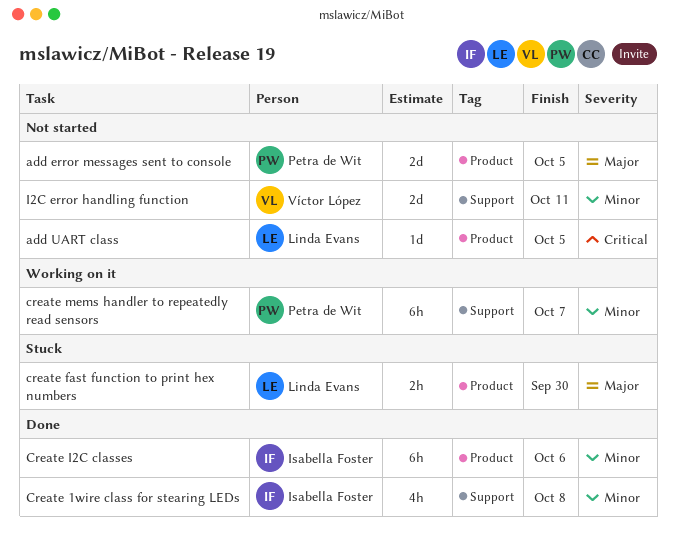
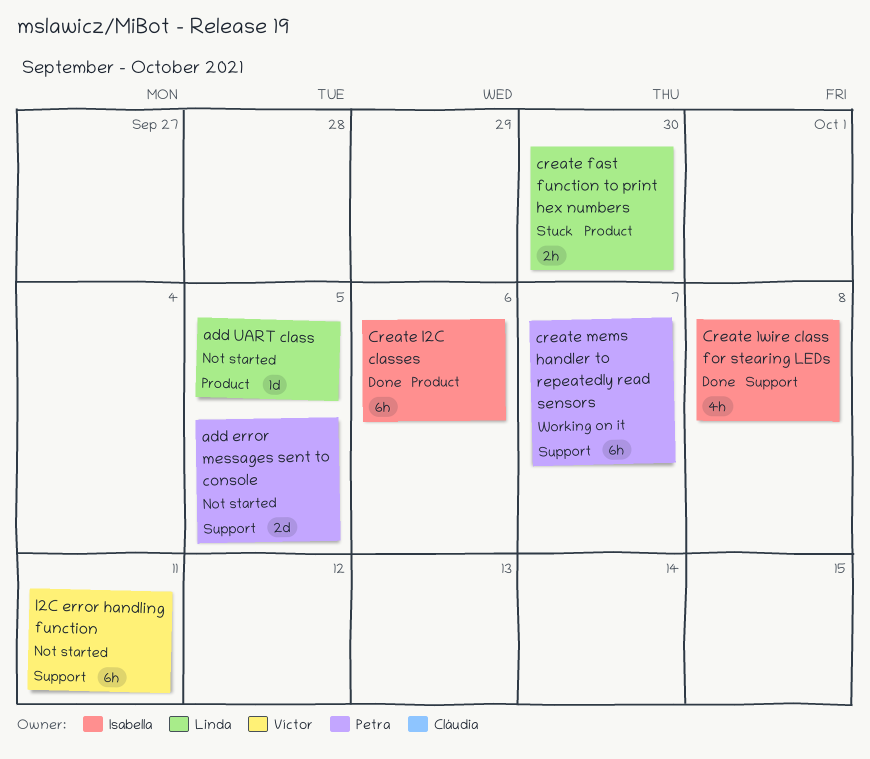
add error messages sent to console, label: Product -> Support
I2C error handling function, estimate: 2d -> 6h

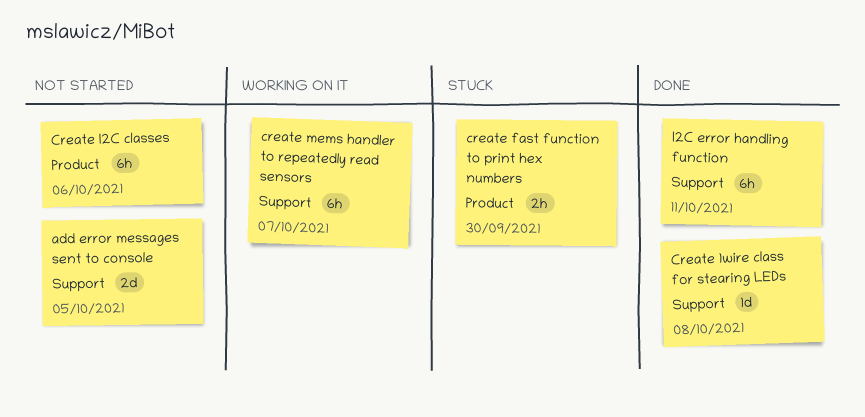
add UART class: present -> none
Create 1wire class for stearing LEDs, estimate: 4h -> 1d
Create I2C classes, status: Done -> Not started
I2C error handling function, status: Not started -> Done

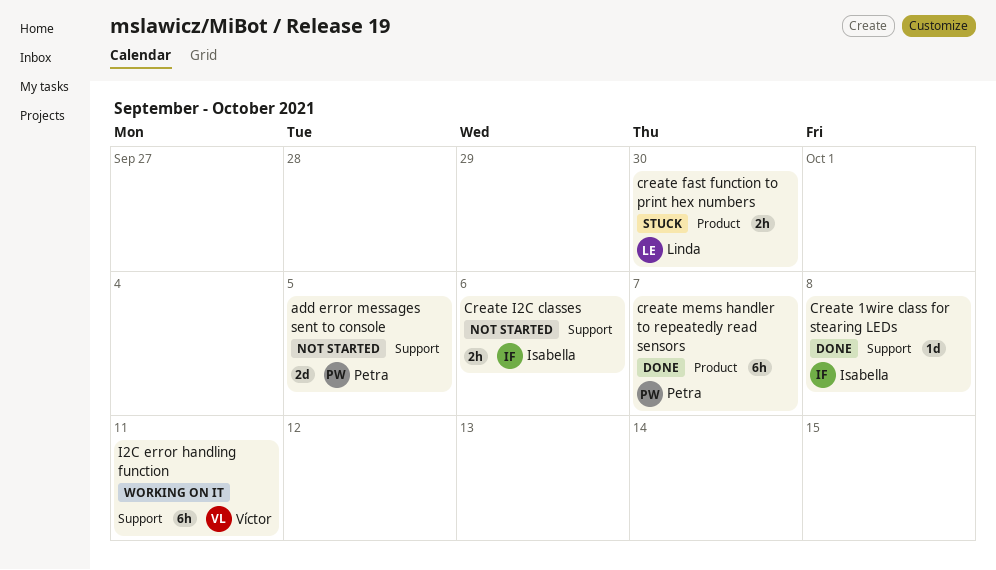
Create I2C classes, label: Product -> Support
Create I2C classes, estimate: 6h -> 2h
create mems handler to repeatedly read sensors, status: Working on it -> Done
create mems handler to repeatedly read sensors, label: Support -> Product
I2C error handling function, status: Done -> Working on it

